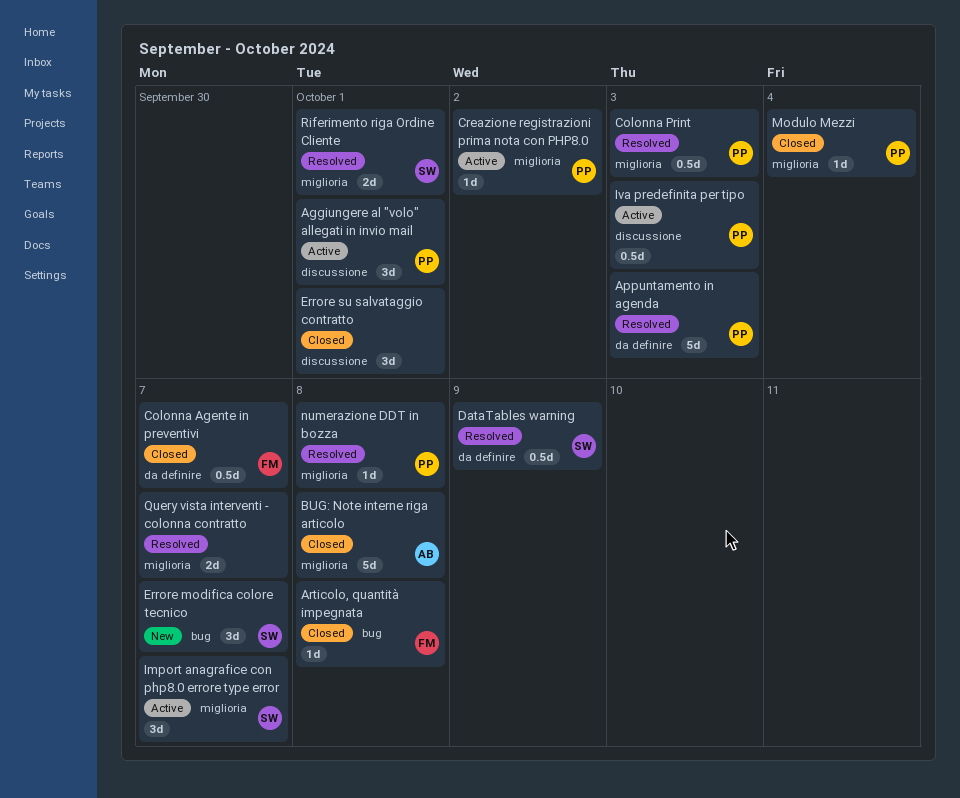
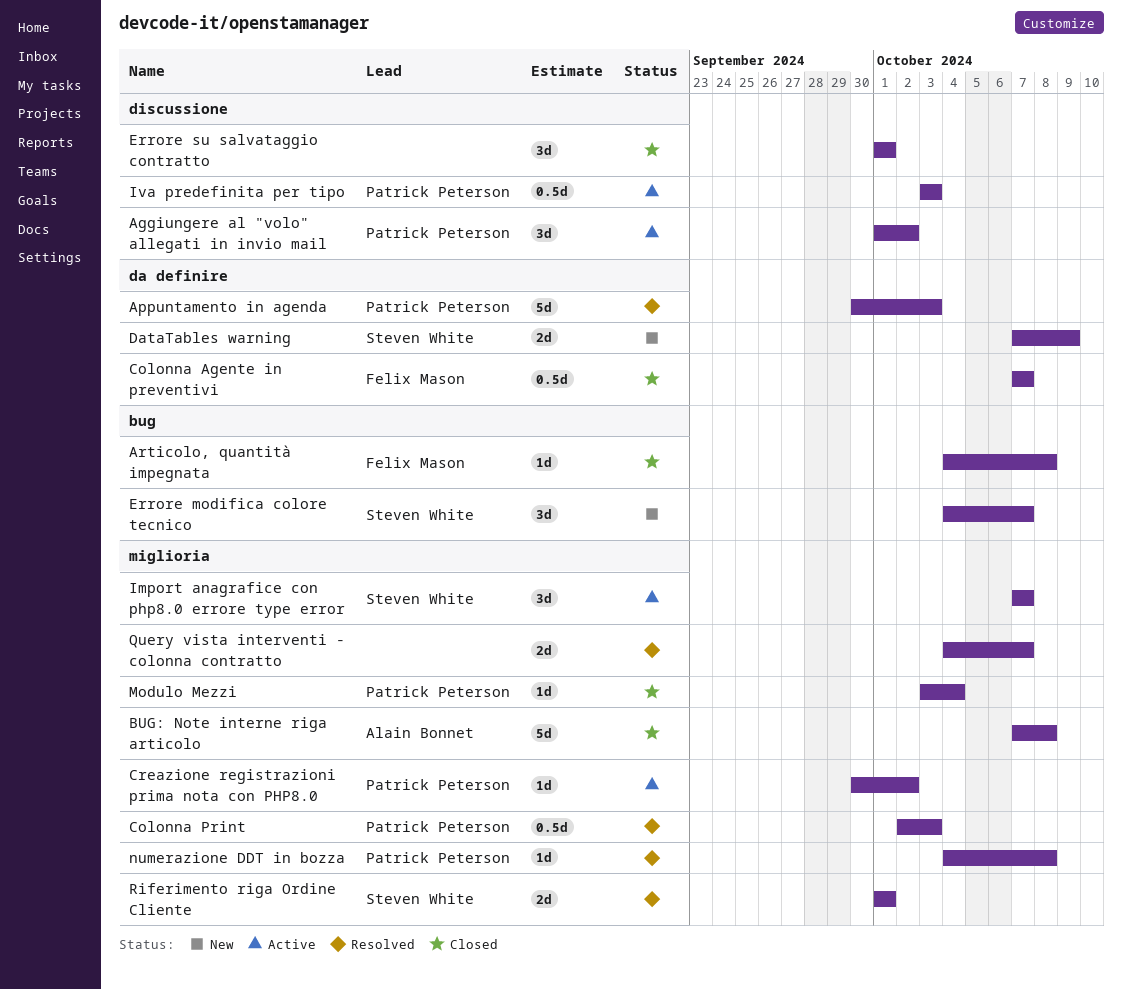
Aggiungere al "volo" allegati in invio mail, due: Oct 1 -> Oct 2
DataTables warning, status: Resolved -> New
DataTables warning, estimate: 0.5d -> 2d

